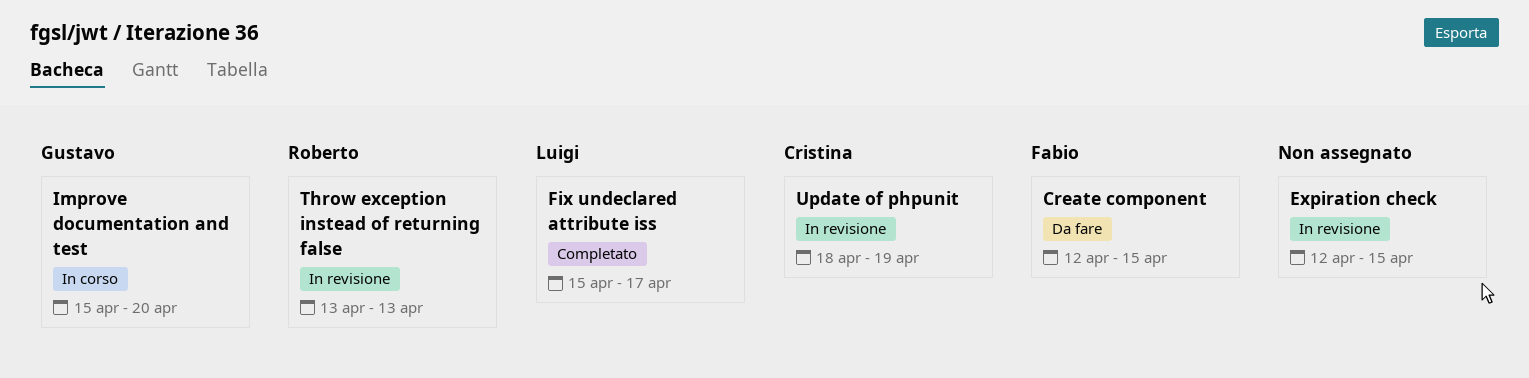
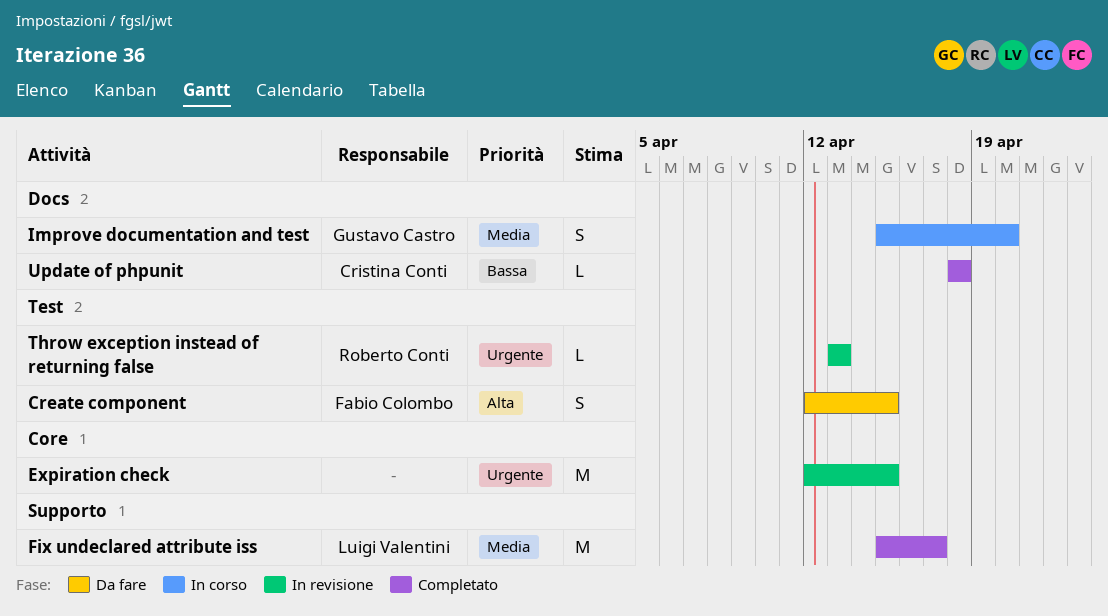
Update of phpunit, status: In revisione -> Completato
Update of phpunit, due: Apr 19 -> Apr 18

